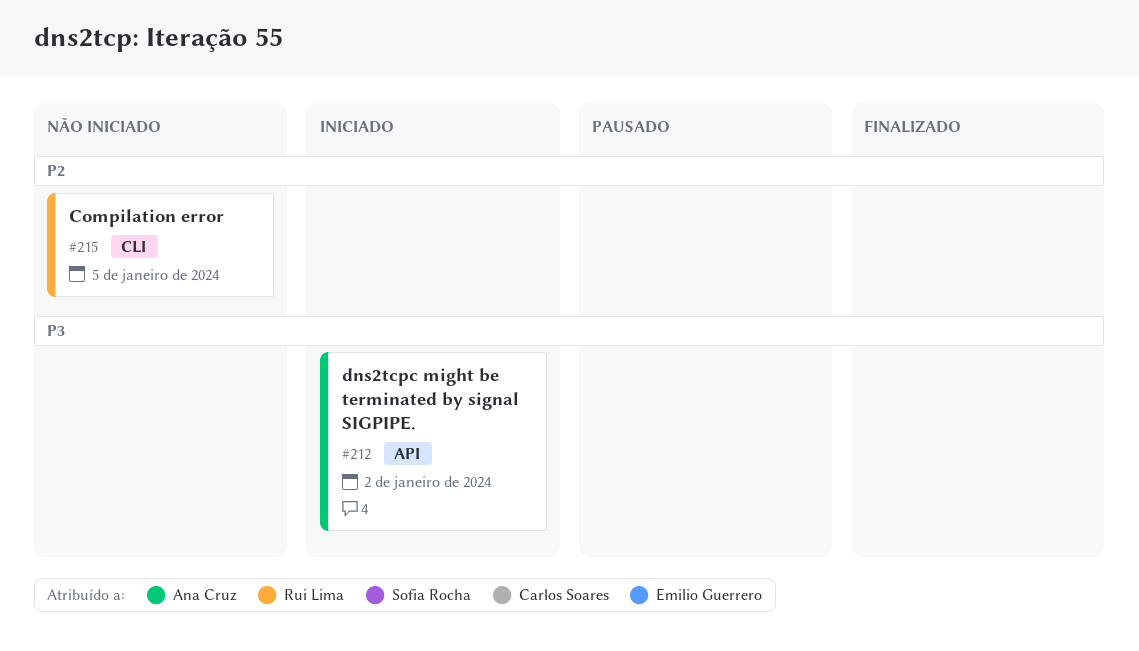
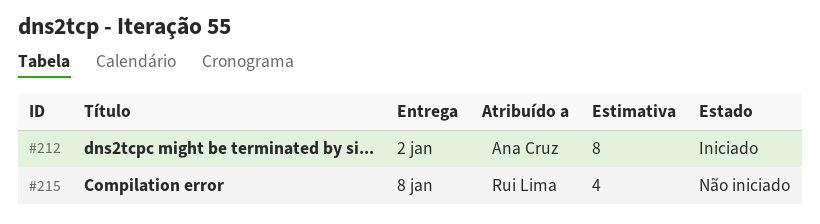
#215, due: Jan 5 -> Jan 8

